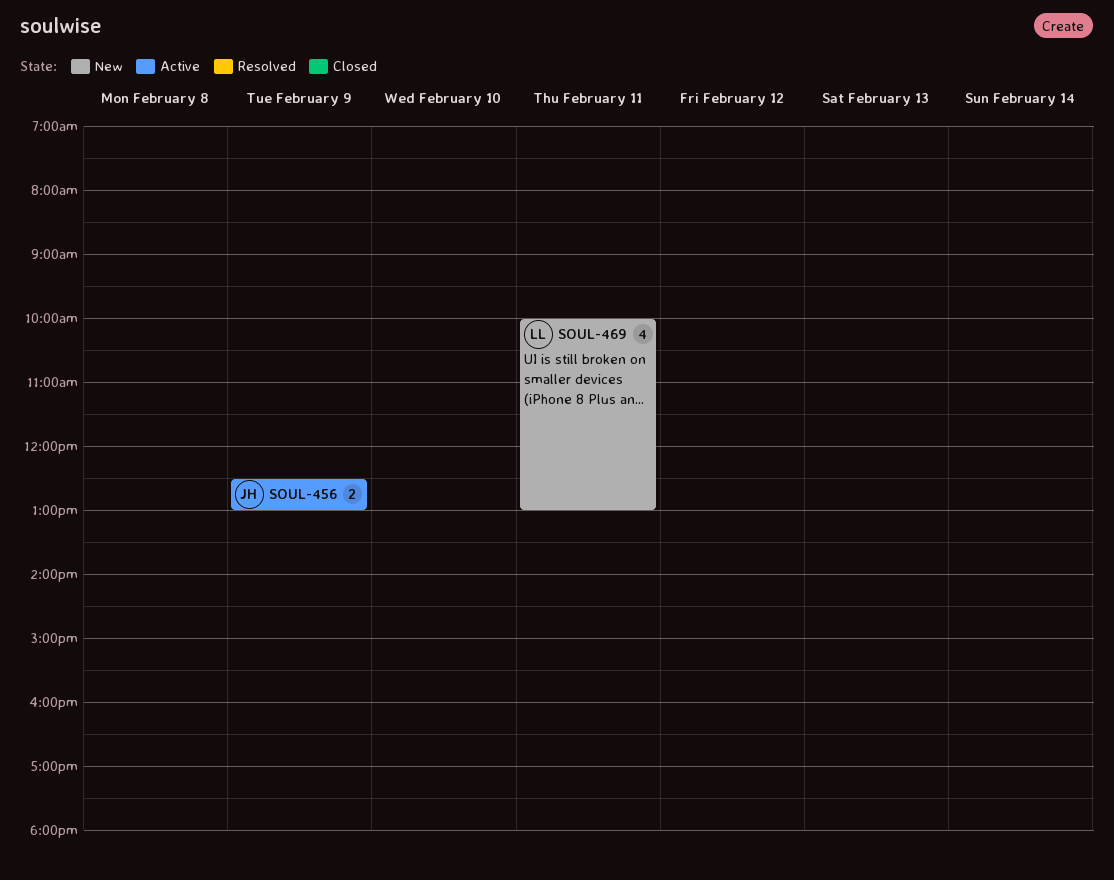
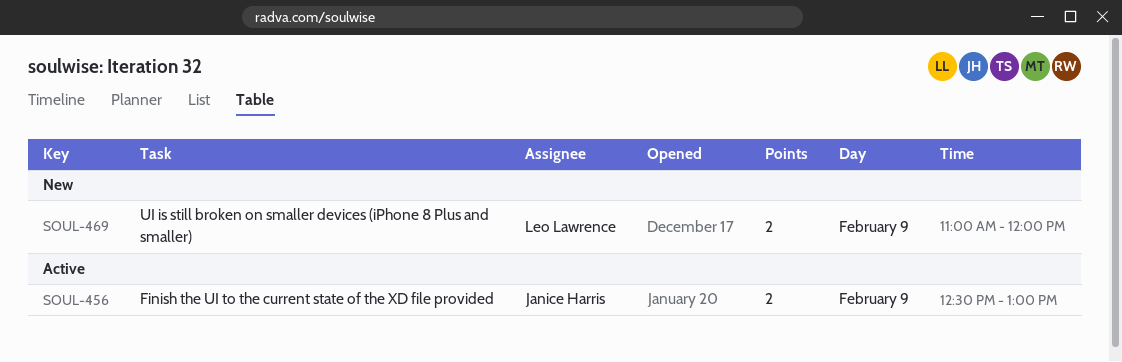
SOUL-469, estimate: 4 -> 2
SOUL-469, day: Feb 11 -> Feb 9
SOUL-469, begins: 10:00 -> 11:00
SOUL-469, ends: 13:00 -> 12:00

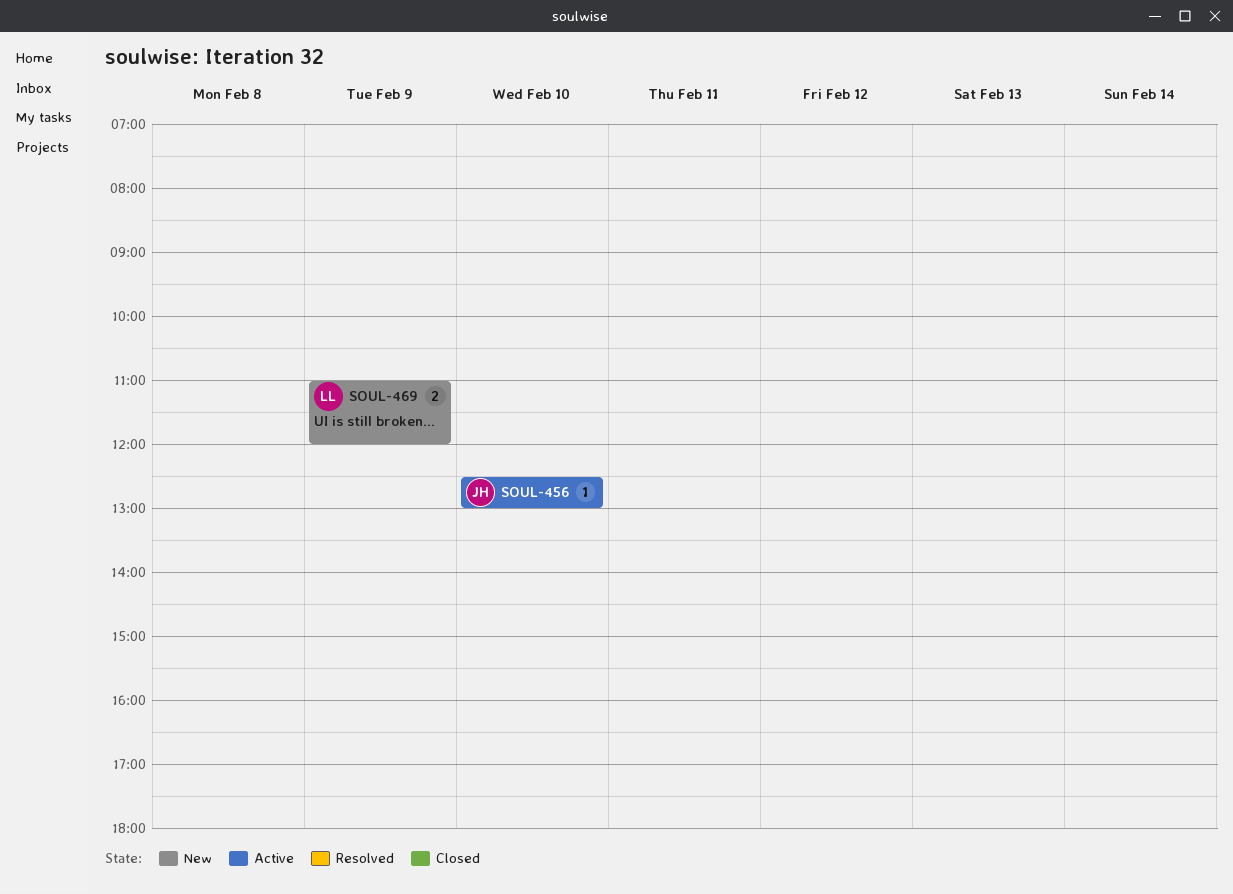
SOUL-456, estimate: 2 -> 1
SOUL-456, day: Feb 9 -> Feb 10

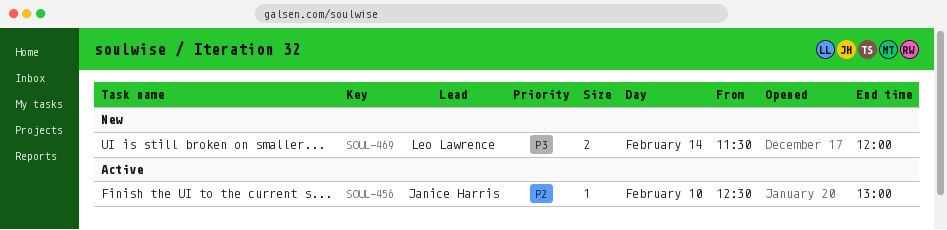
SOUL-469, day: Feb 9 -> Feb 14
SOUL-469, begins: 11:00 -> 11:30

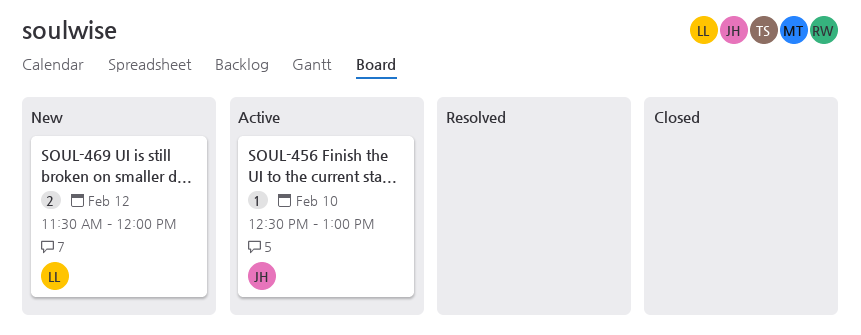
SOUL-469, day: Feb 14 -> Feb 12

